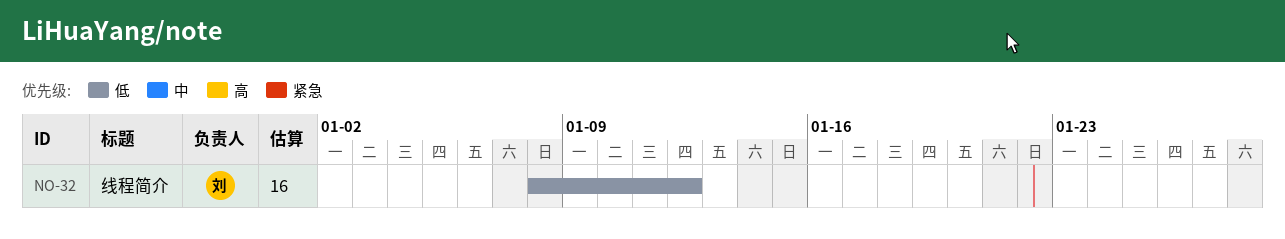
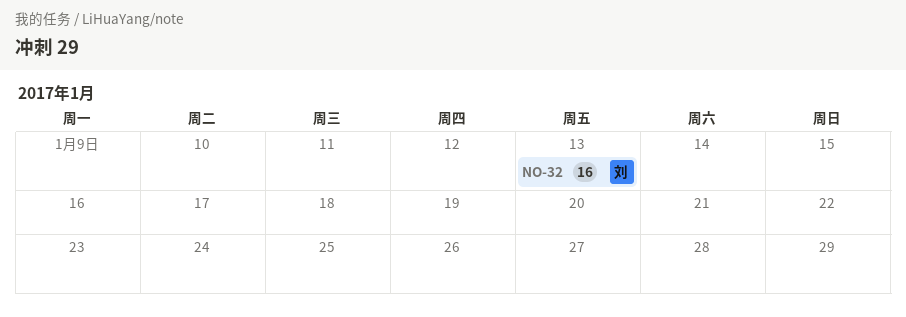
NO-32, due: Jan 12 -> Jan 13

